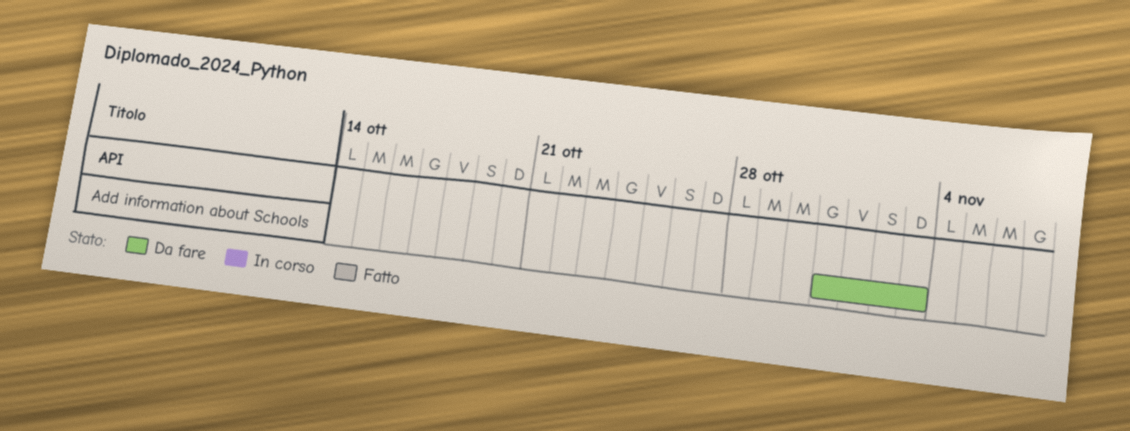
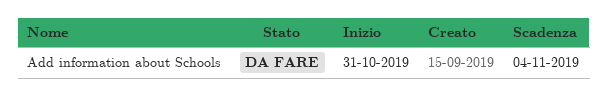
Add information about Schools, due: Nov 3 -> Nov 4

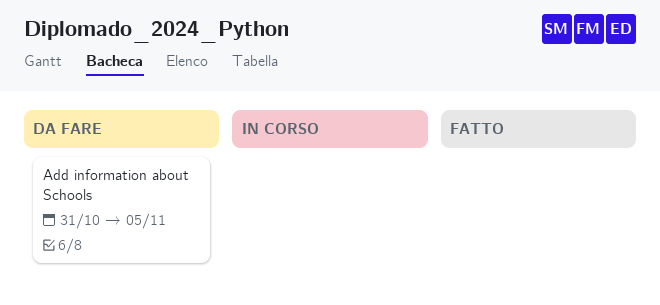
Add information about Schools, due: Nov 4 -> Nov 5

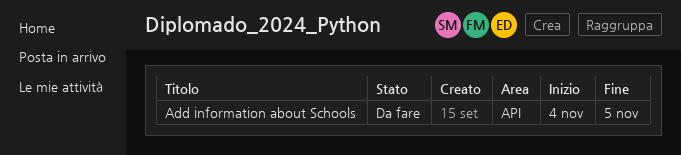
Add information about Schools, start: Oct 31 -> Nov 4

